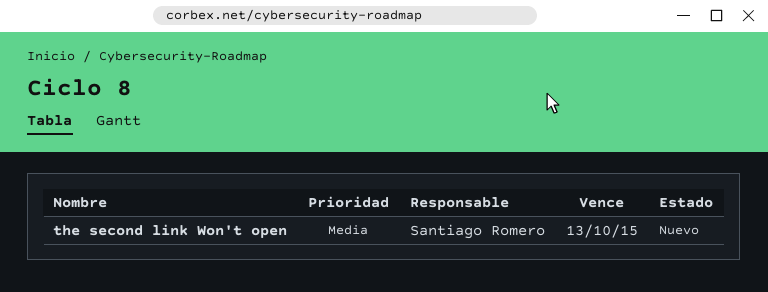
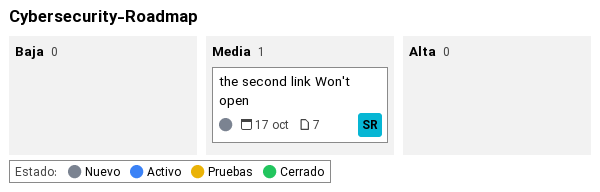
the second link Won't open, due: Oct 13 -> Oct 17

